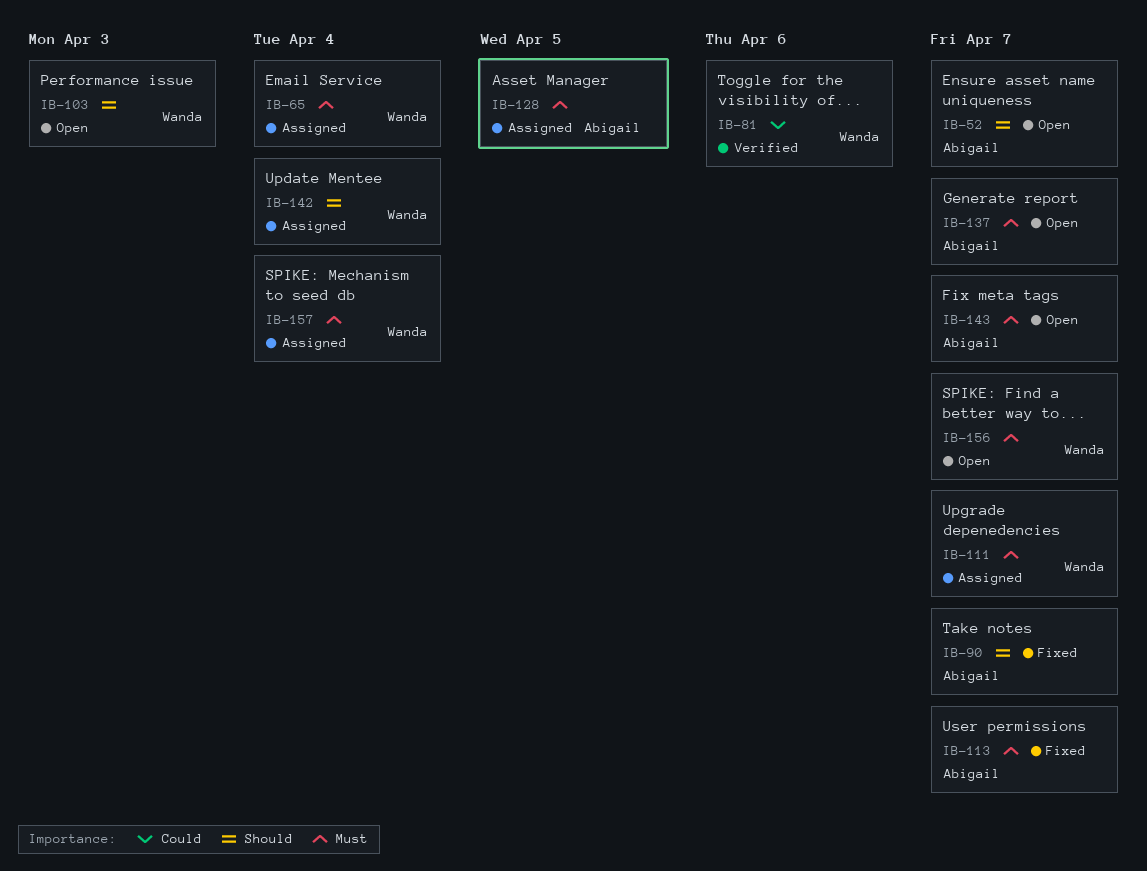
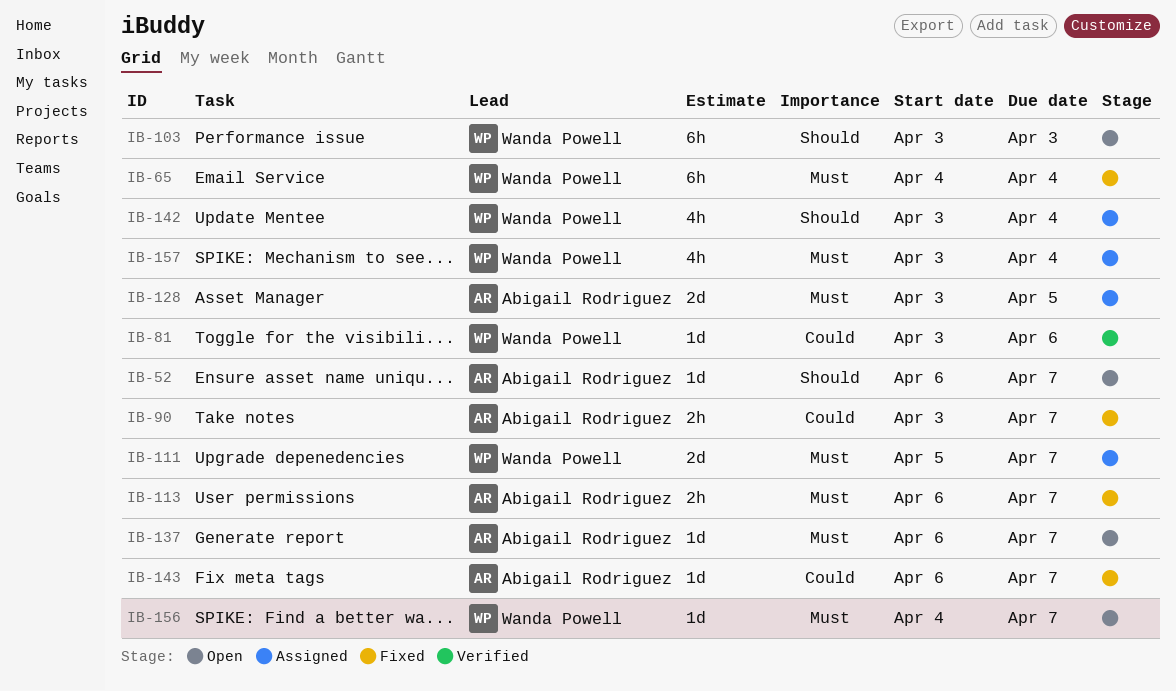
IB-65, status: Assigned -> Fixed
IB-90, priority: Should -> Could
IB-143, status: Open -> Fixed
IB-143, priority: Must -> Could

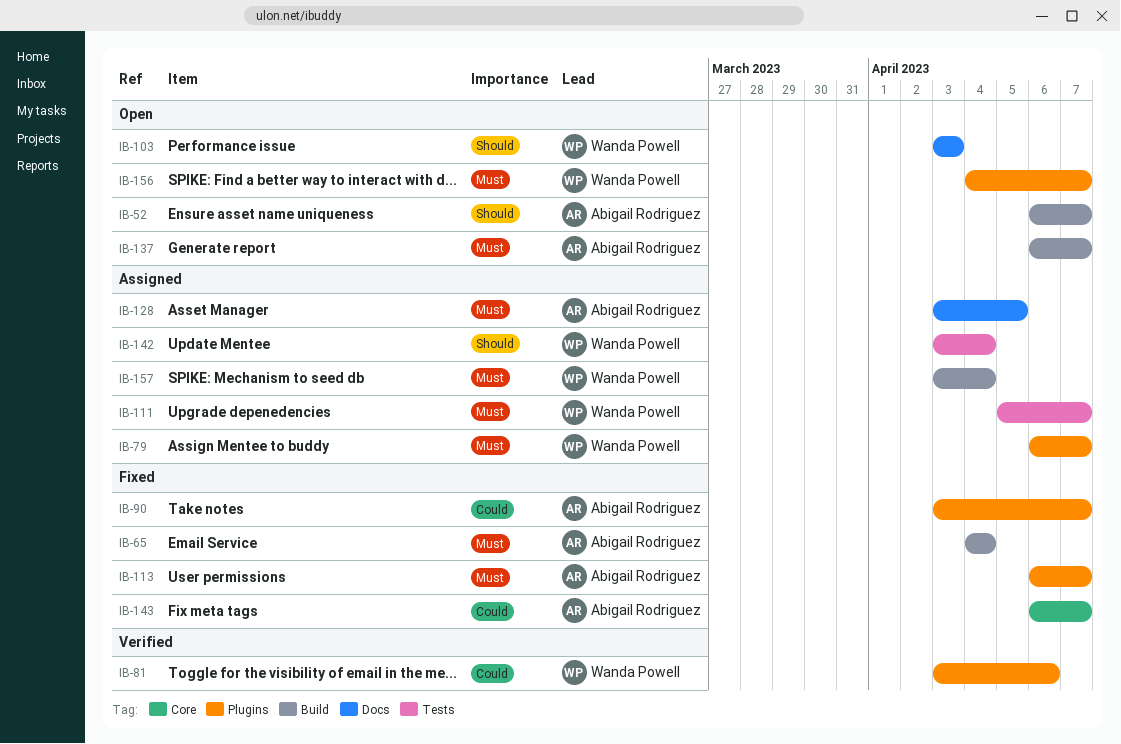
IB-65, owner: Wanda Powell -> Abigail Rodriguez
IB-79: none -> present

